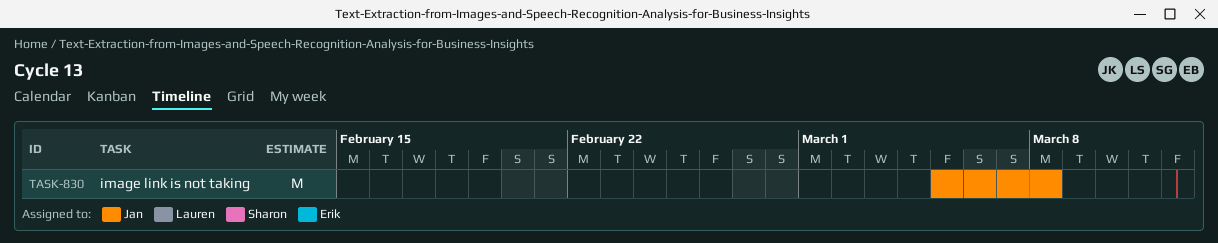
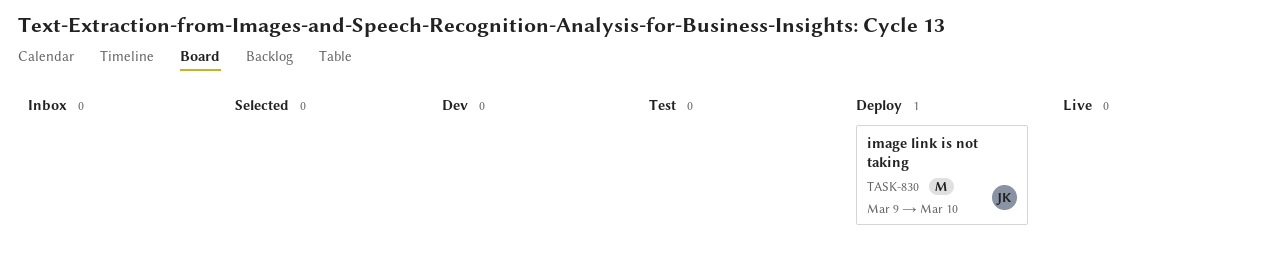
TASK-830, start: Mar 5 -> Mar 9
TASK-830, due: Mar 8 -> Mar 10

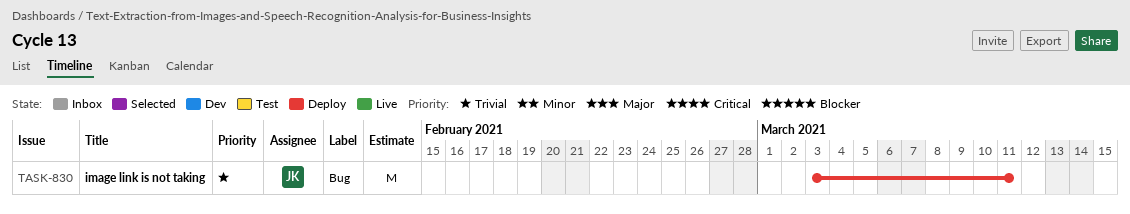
TASK-830, start: Mar 9 -> Mar 3
TASK-830, due: Mar 10 -> Mar 11

